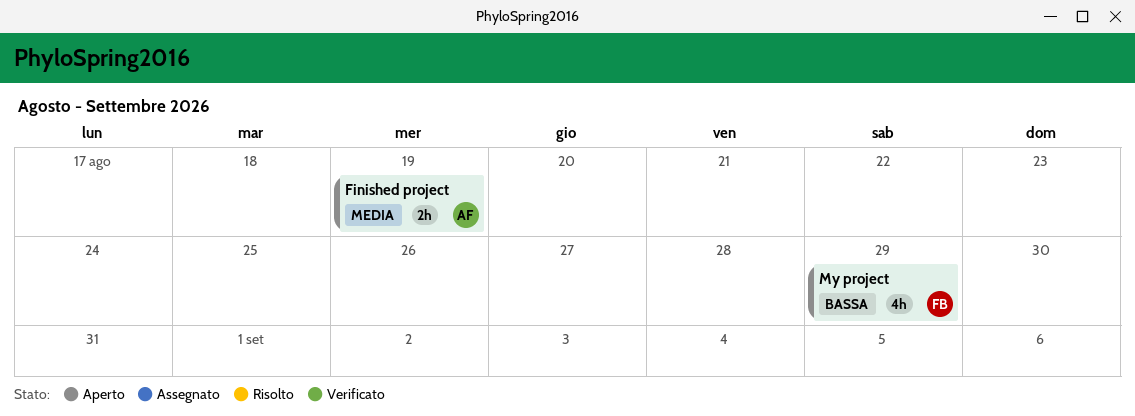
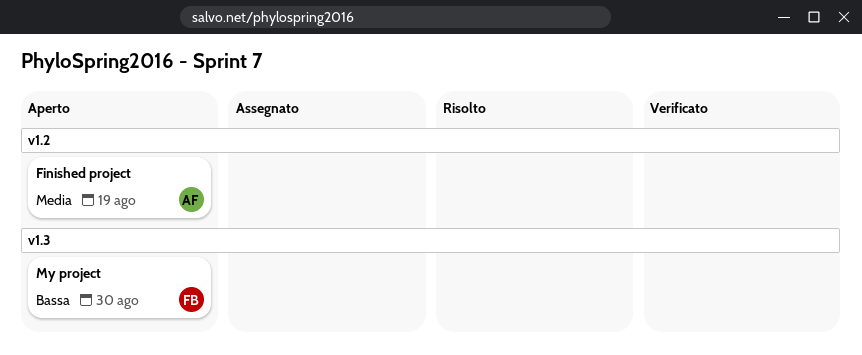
My project, due: Aug 29 -> Aug 30

